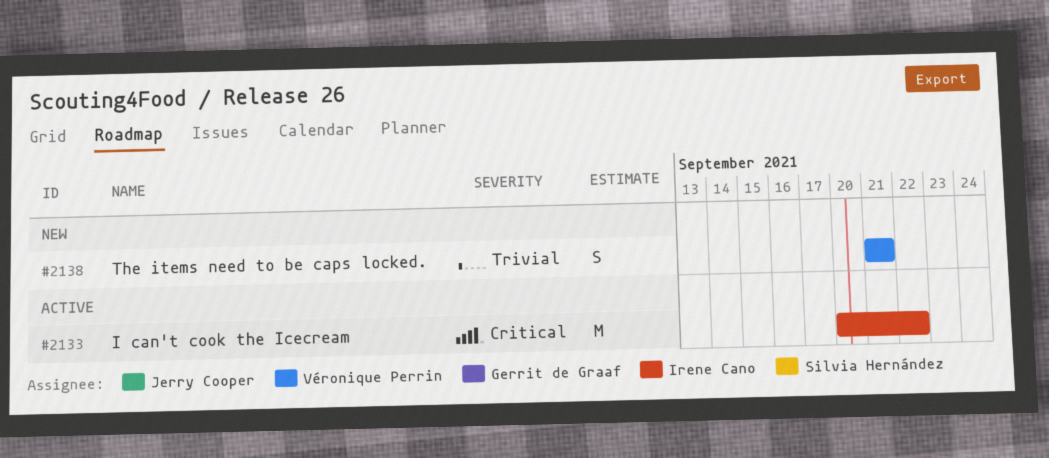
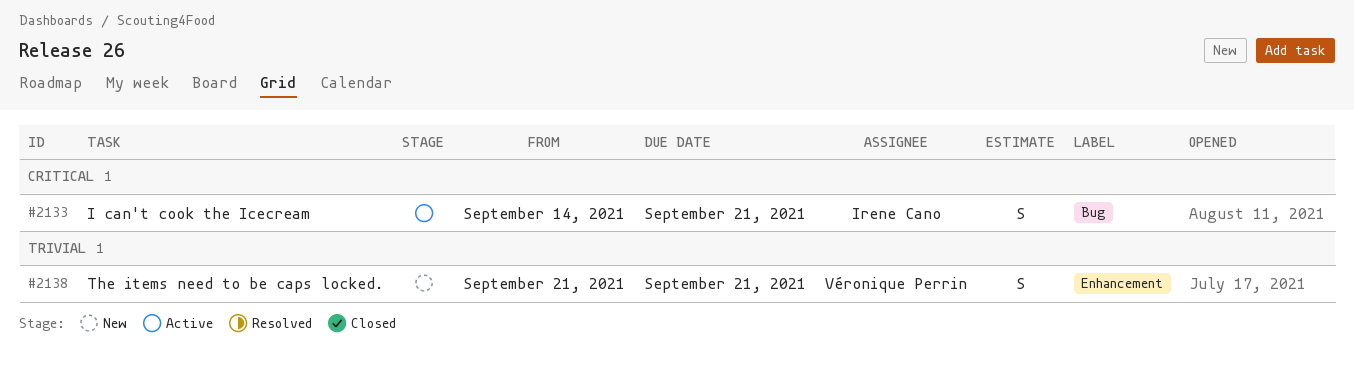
#2133, estimate: M -> S
#2133, start: Sep 20 -> Sep 14
#2133, due: Sep 22 -> Sep 21

